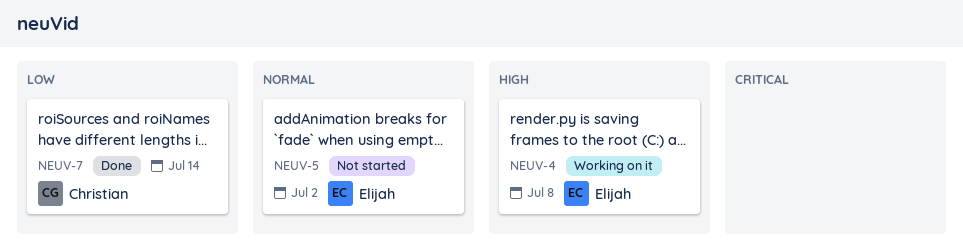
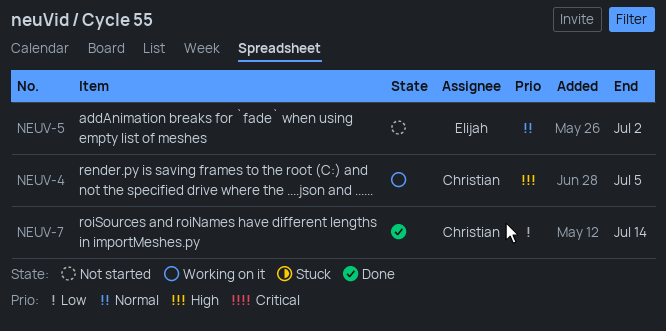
NEUV-4, owner: Elijah -> Christian
NEUV-4, due: Jul 8 -> Jul 5

